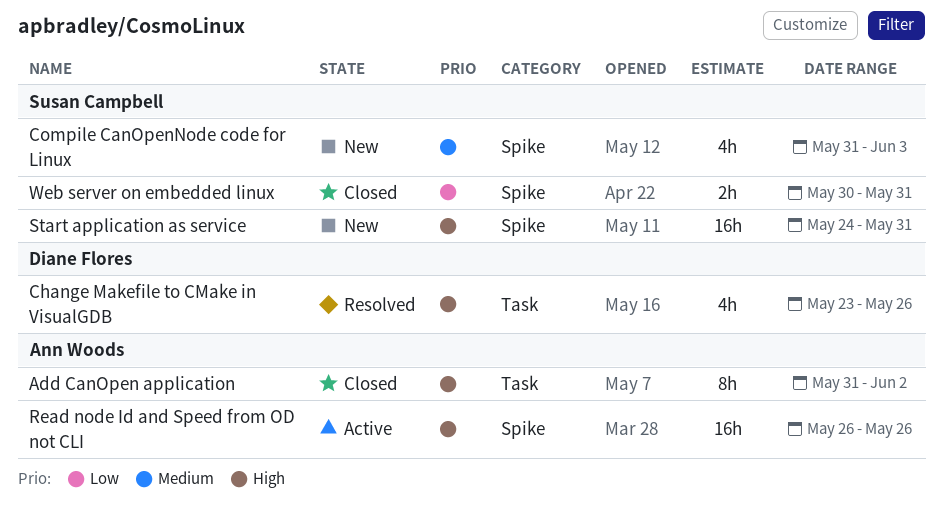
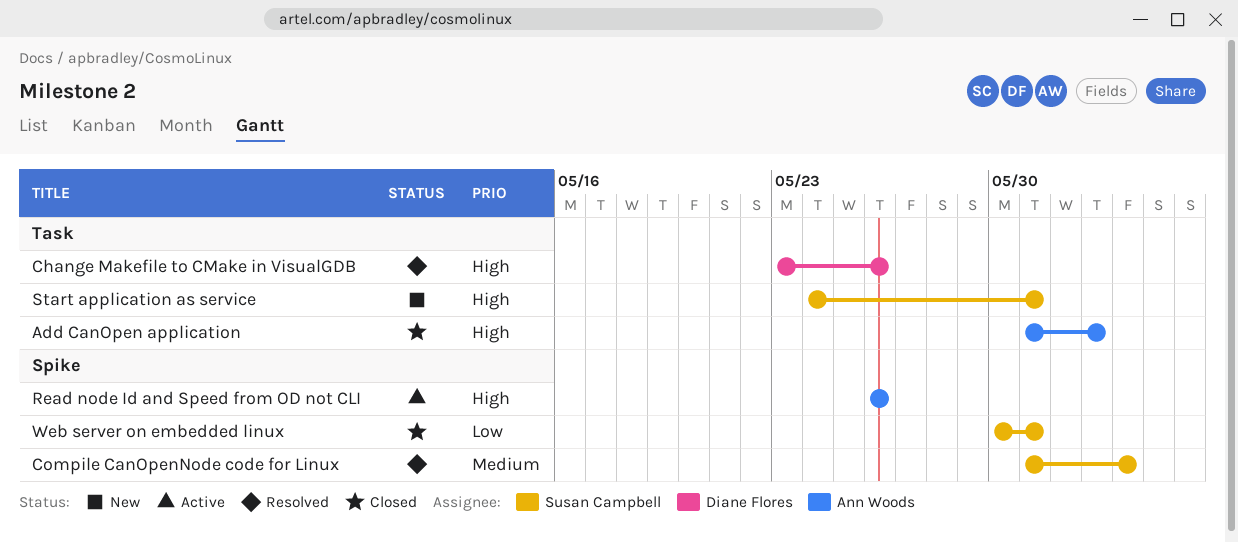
Compile CanOpenNode code for Linux, status: New -> Resolved
Start application as service, label: Spike -> Task

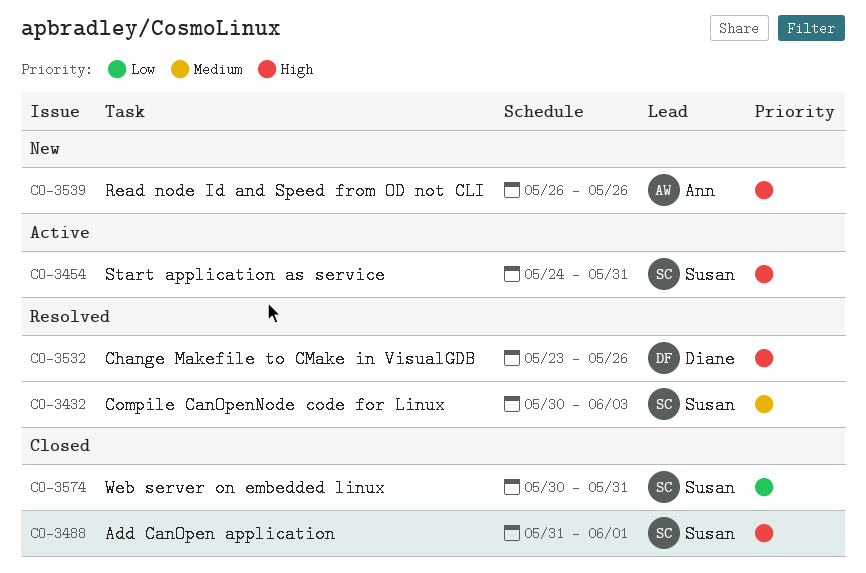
Add CanOpen application, owner: Ann Woods -> Susan Campbell
Add CanOpen application, due: Jun 2 -> Jun 1
Compile CanOpenNode code for Linux, start: May 31 -> May 30
Read node Id and Speed from OD not CLI, status: Active -> New
Start application as service, status: New -> Active

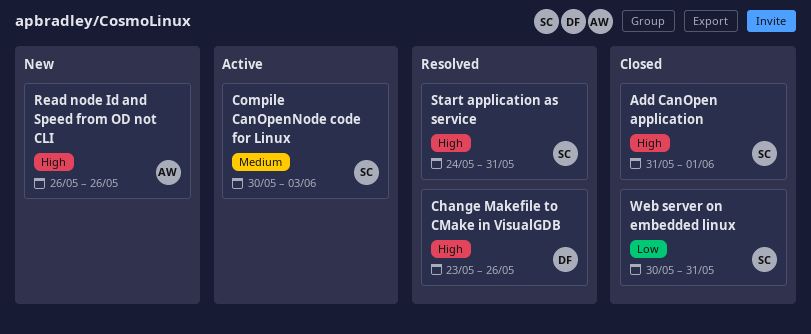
Compile CanOpenNode code for Linux, status: Resolved -> Active
Start application as service, status: Active -> Resolved

